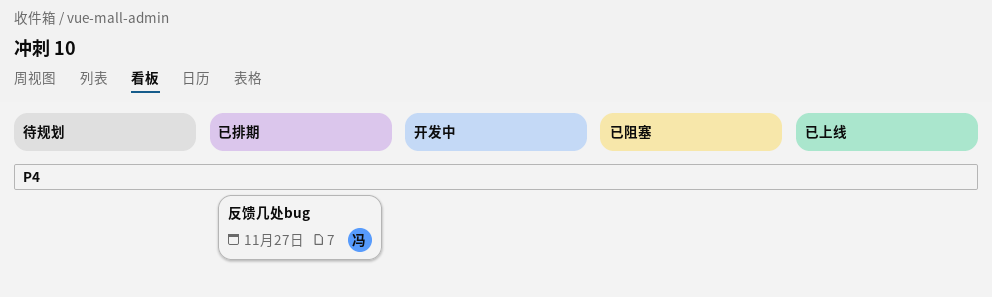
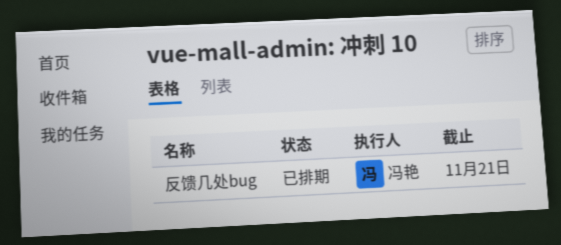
反馈几处bug, due: Nov 27 -> Nov 21

